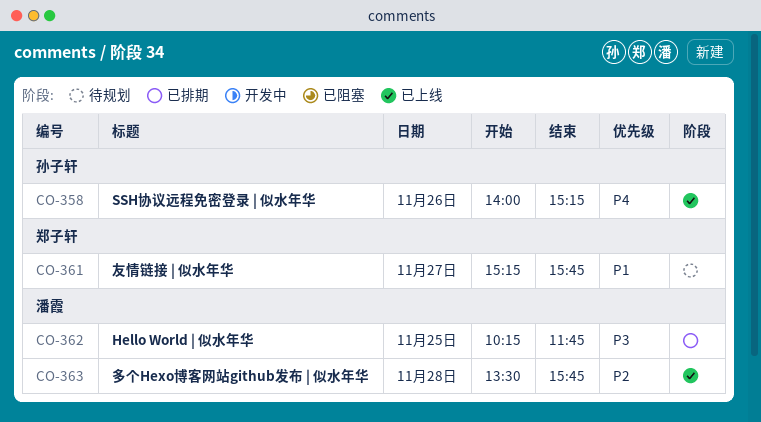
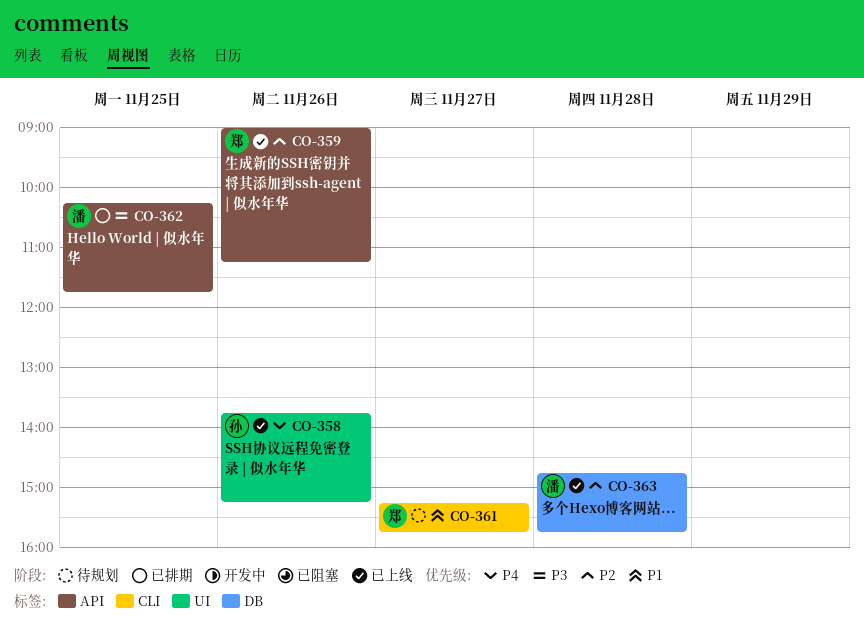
CO-358, begins: 14:00 -> 13:45
CO-359: none -> present
CO-363, begins: 13:30 -> 14:45

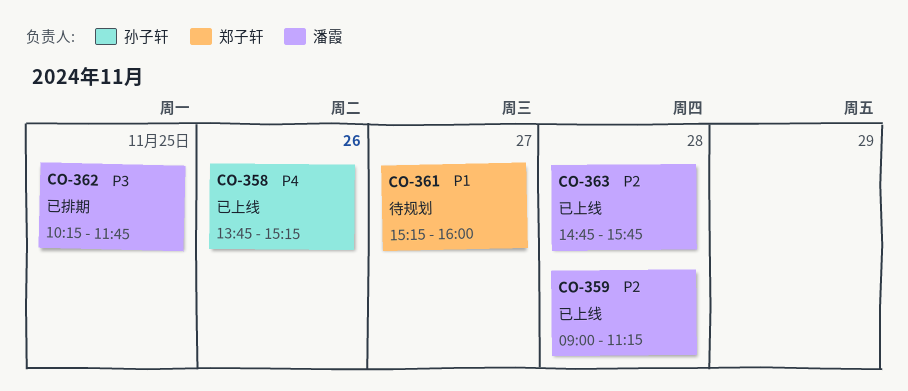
CO-359, owner: 郑子轩 -> 潘霞
CO-359, day: Nov 26 -> Nov 28
CO-361, ends: 15:45 -> 16:00

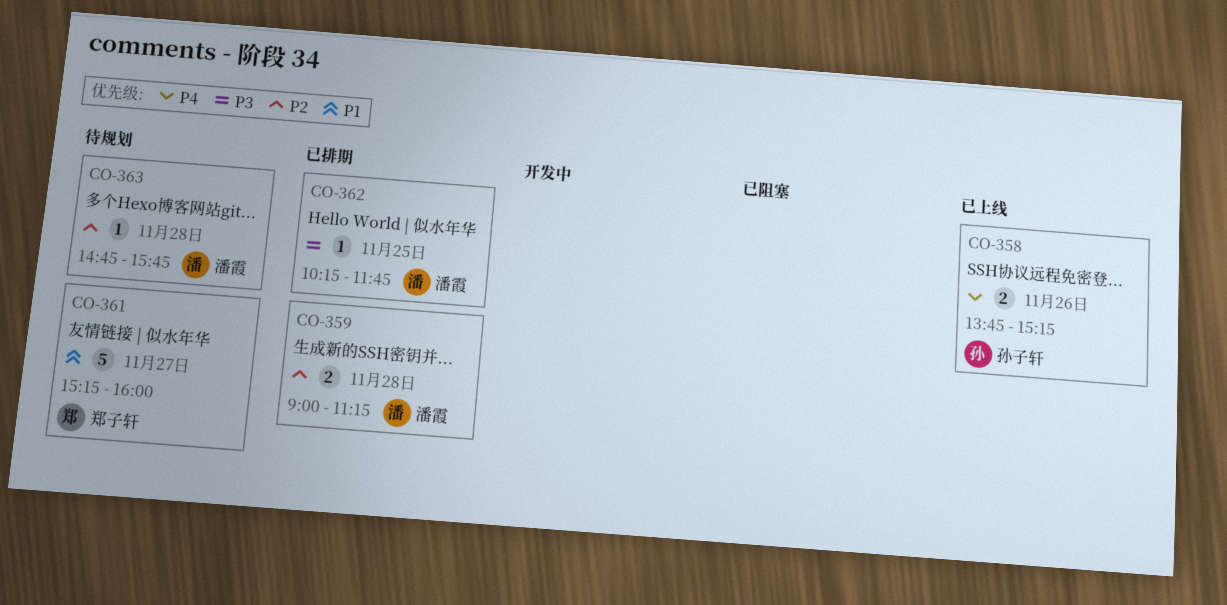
CO-359, status: 已上线 -> 已排期
CO-363, status: 已上线 -> 待规划

